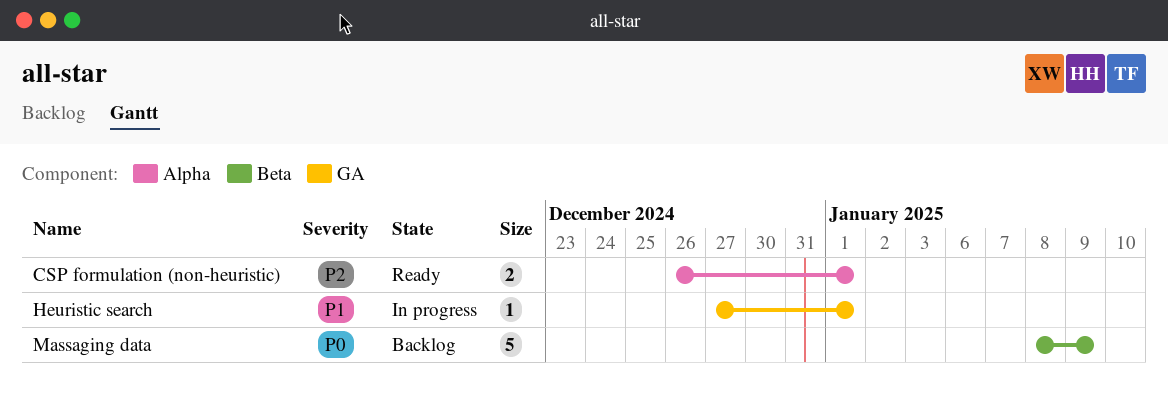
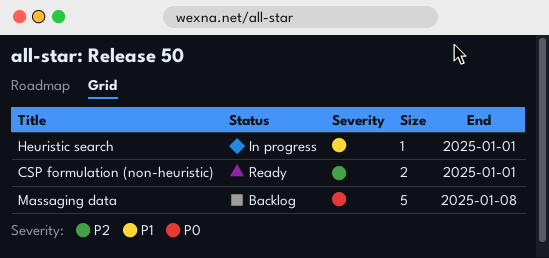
Massaging data, due: Jan 9 -> Jan 8

